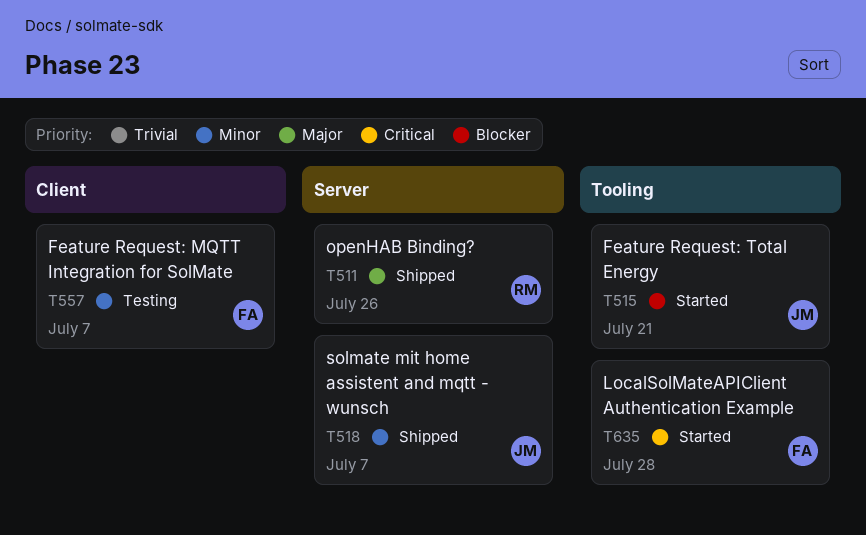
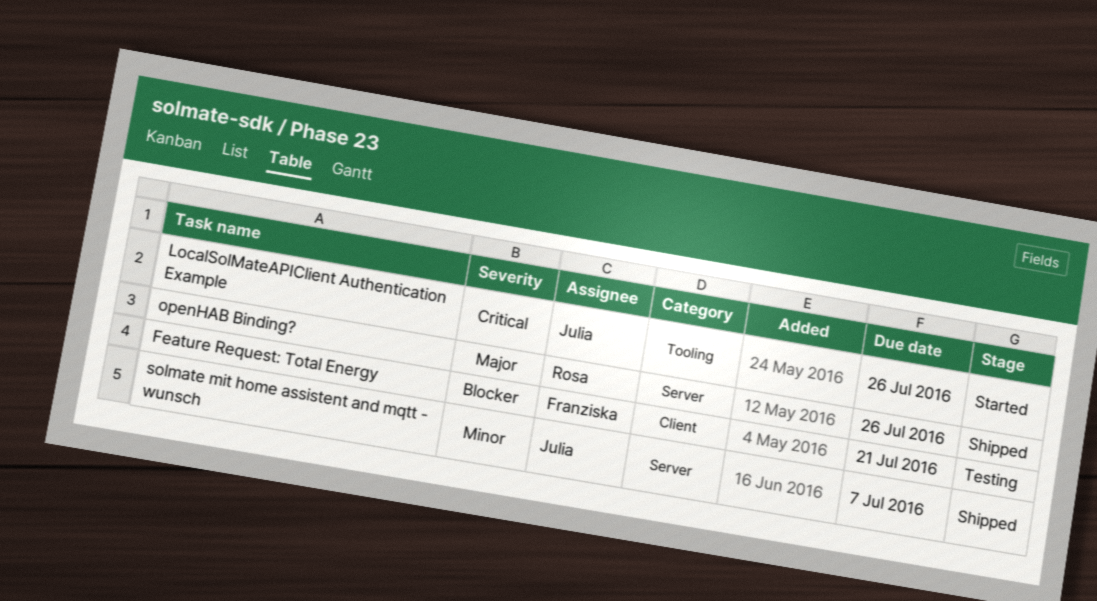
Feature Request: MQTT Integration for SolMate: present -> none
Feature Request: Total Energy, status: Started -> Testing
Feature Request: Total Energy, owner: Julia -> Franziska
Feature Request: Total Energy, label: Tooling -> Client
LocalSolMateAPIClient Authentication Example, owner: Franziska -> Julia
LocalSolMateAPIClient Authentication Example, due: Jul 28 -> Jul 26

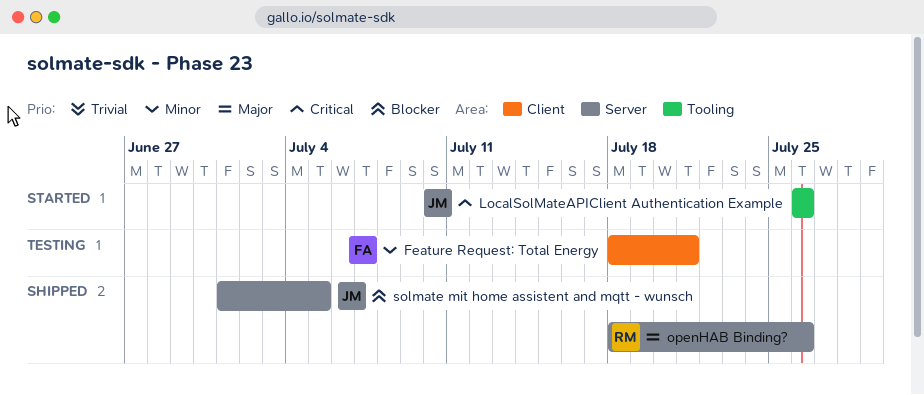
Feature Request: Total Energy, priority: Blocker -> Minor
solmate mit home assistent and mqtt - wunsch, priority: Minor -> Blocker
solmate mit home assistent and mqtt - wunsch, due: Jul 7 -> Jul 5

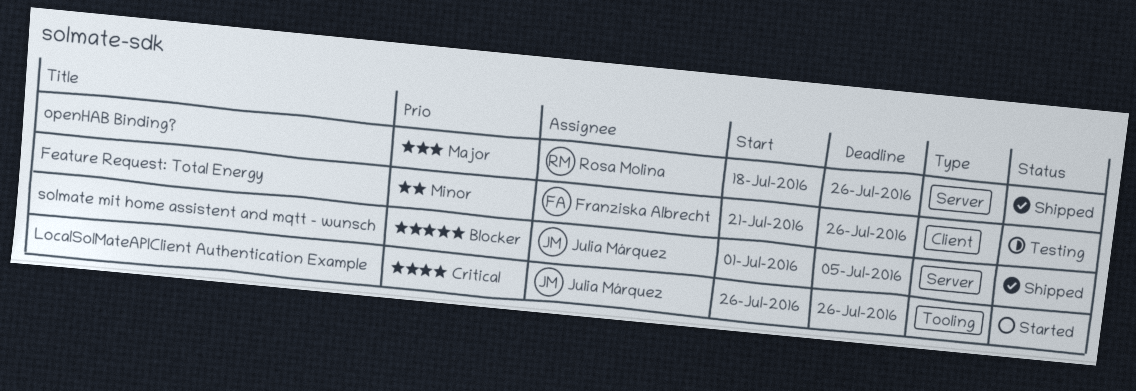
Feature Request: Total Energy, start: Jul 18 -> Jul 21
Feature Request: Total Energy, due: Jul 21 -> Jul 26

